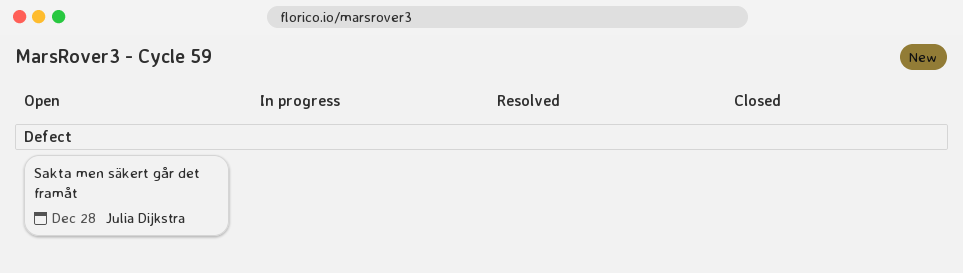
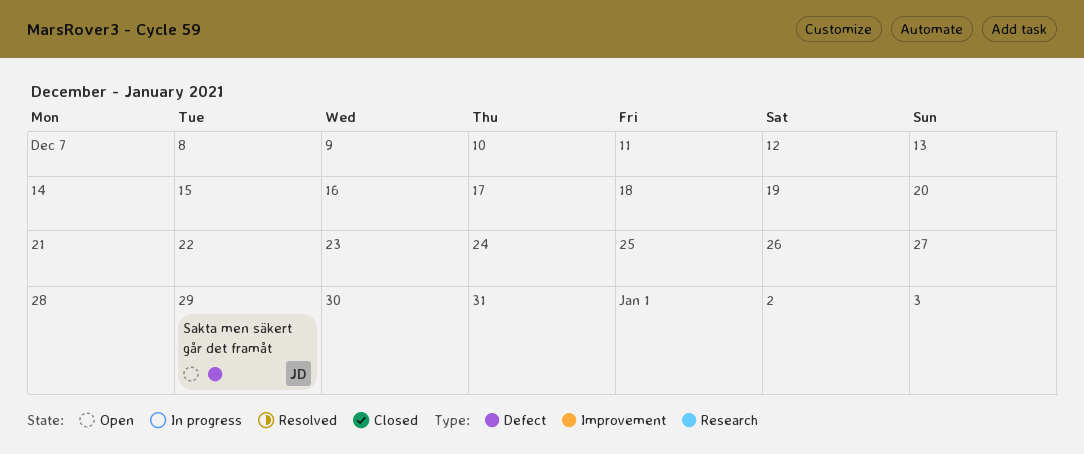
Sakta men säkert går det framåt, due: Dec 28 -> Dec 29

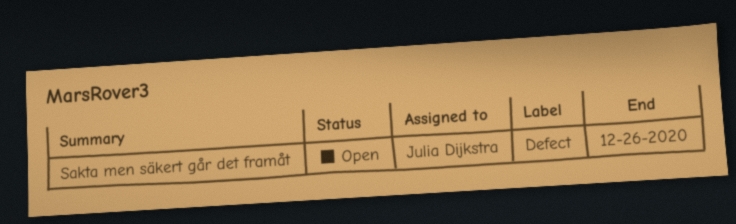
Sakta men säkert går det framåt, due: Dec 29 -> Dec 26

